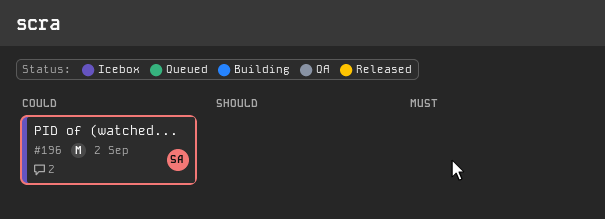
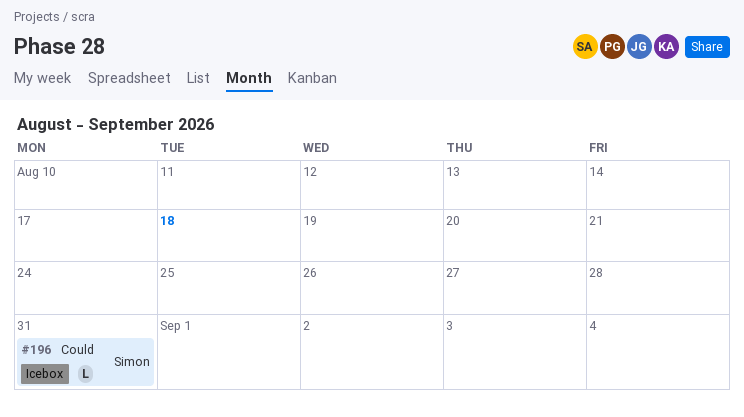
#196, estimate: M -> L
#196, due: Sep 2 -> Aug 31

